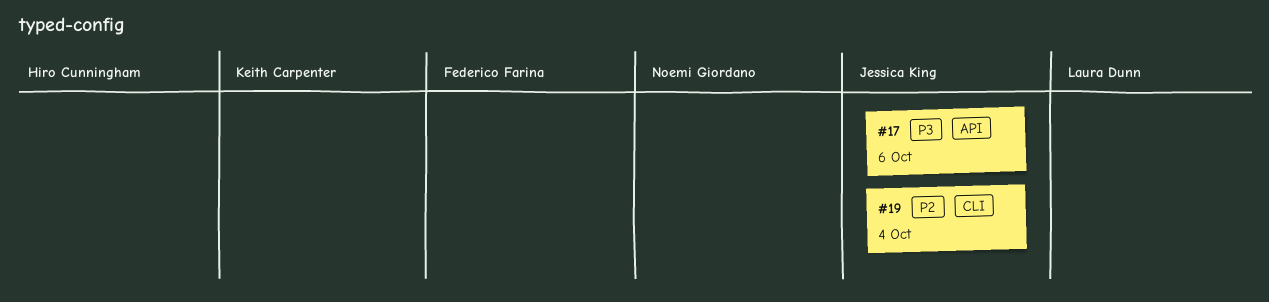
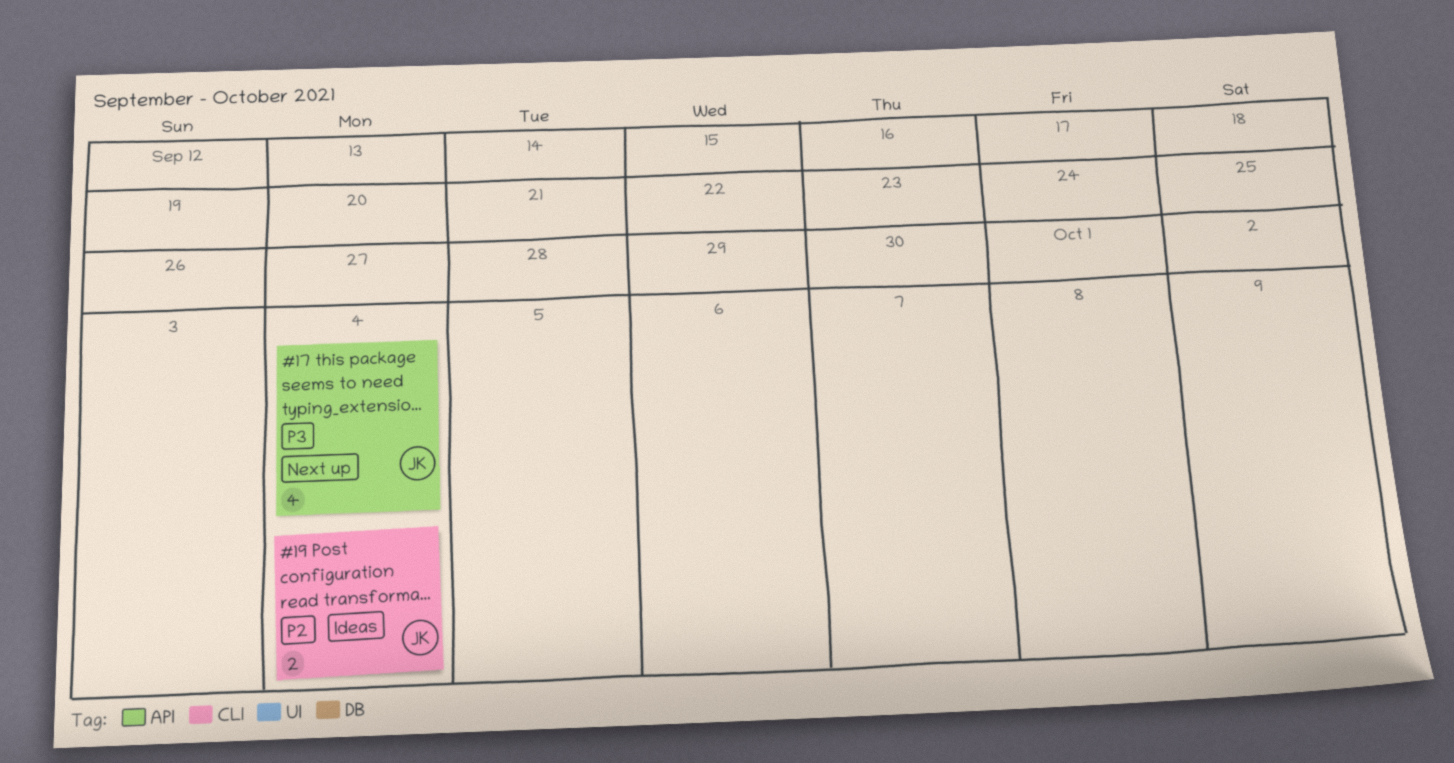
#17, due: Oct 6 -> Oct 4

